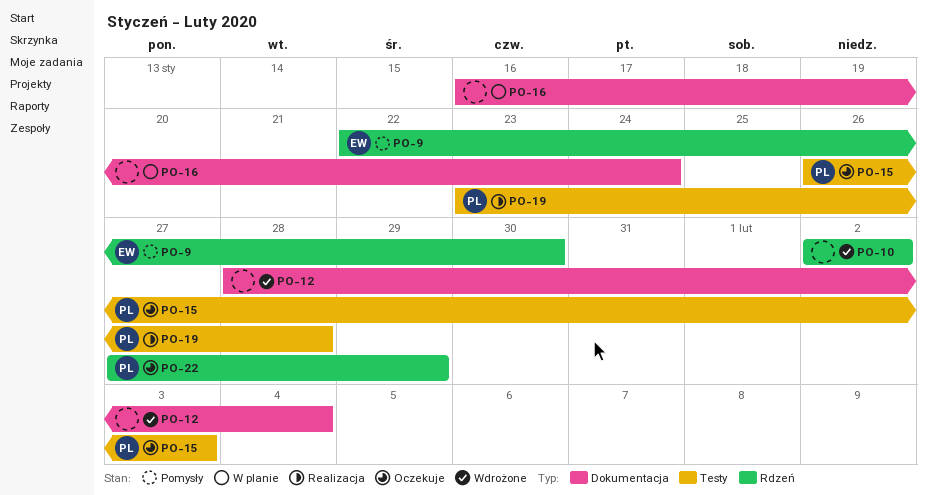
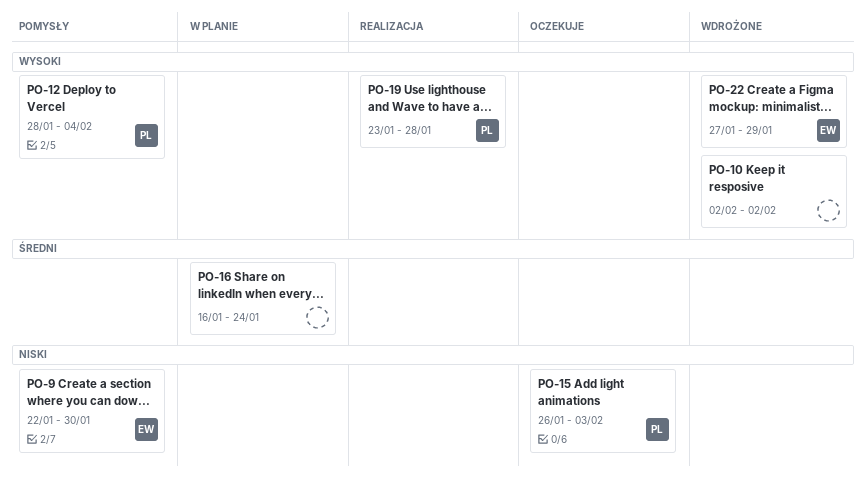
PO-12, status: Wdrożone -> Pomysły
PO-12, owner: none -> PL
PO-22, status: Oczekuje -> Wdrożone
PO-22, owner: PL -> EW

